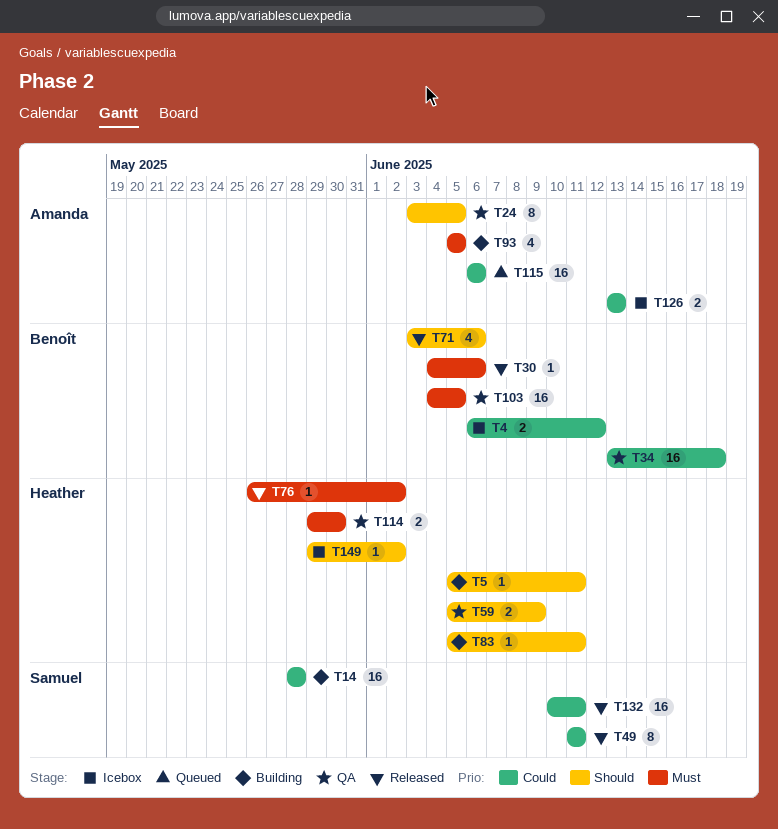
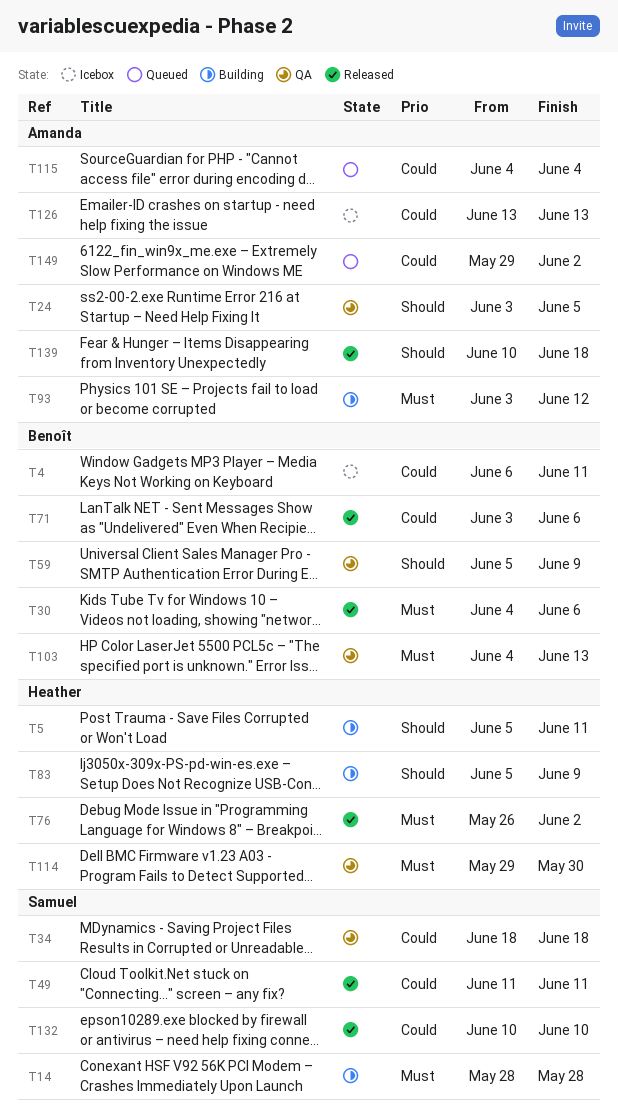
T4, due: Jun 12 -> Jun 11
T14, priority: Could -> Must
T34, owner: Benoît -> Samuel
T34, start: Jun 13 -> Jun 18
T59, owner: Heather -> Benoît
T71, priority: Should -> Could
T83, due: Jun 11 -> Jun 9
T93, start: Jun 5 -> Jun 3
T93, due: Jun 5 -> Jun 12
T103, due: Jun 5 -> Jun 13
T115, start: Jun 6 -> Jun 4
T115, due: Jun 6 -> Jun 4
T132, due: Jun 11 -> Jun 10
T139: none -> present
T149, status: Icebox -> Queued
T149, owner: Heather -> Amanda
T149, priority: Should -> Could

